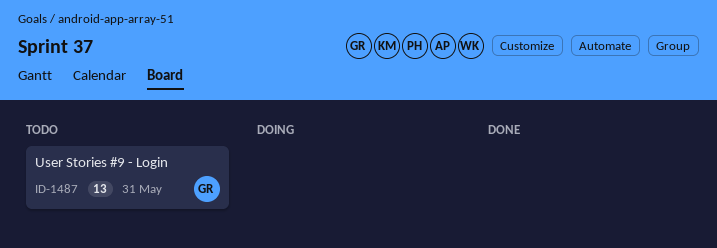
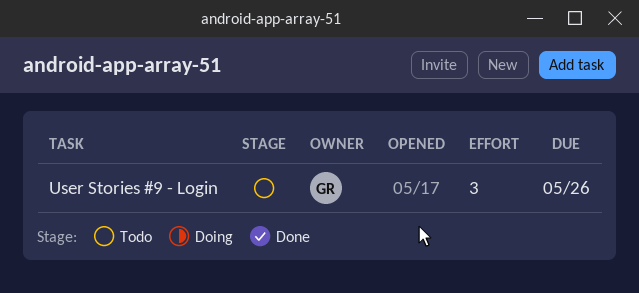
User Stories #9 - Login, estimate: 13 -> 3
User Stories #9 - Login, due: May 31 -> May 26

